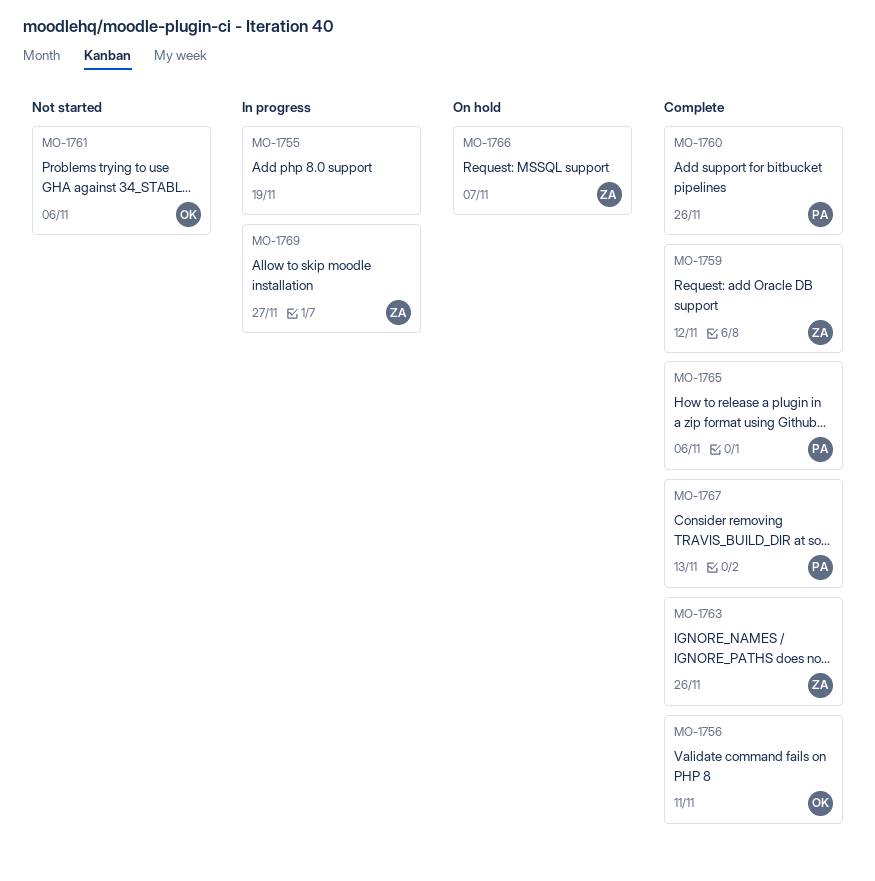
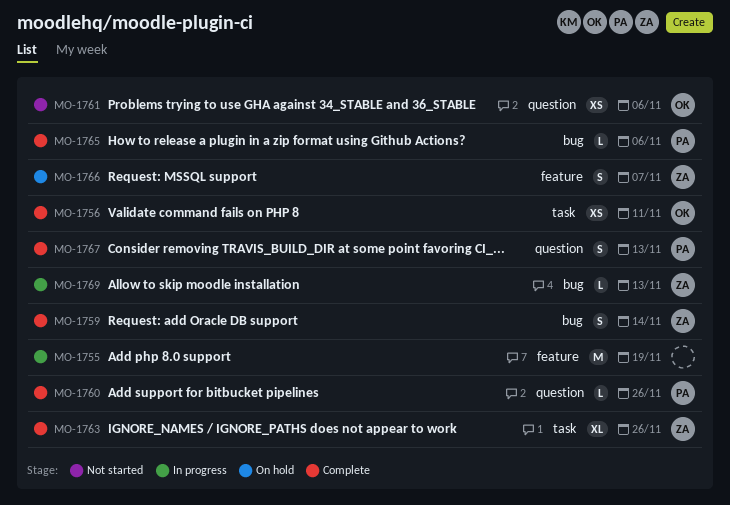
MO-1759, due: Nov 12 -> Nov 14
MO-1769, due: Nov 27 -> Nov 13

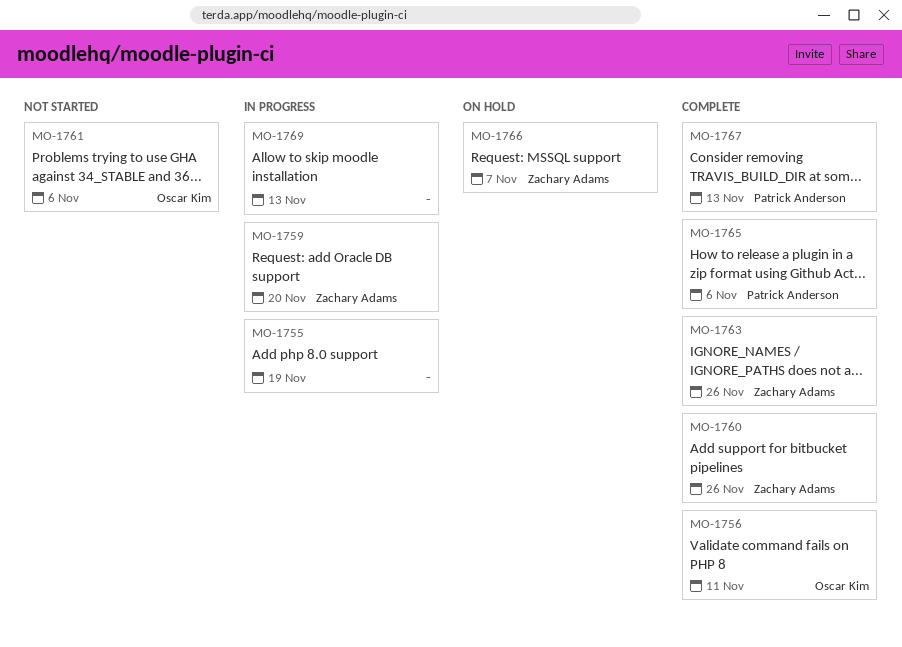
MO-1759, status: Complete -> In progress
MO-1759, due: Nov 14 -> Nov 20
MO-1760, owner: Patrick Anderson -> Zachary Adams
MO-1769, owner: Zachary Adams -> none

